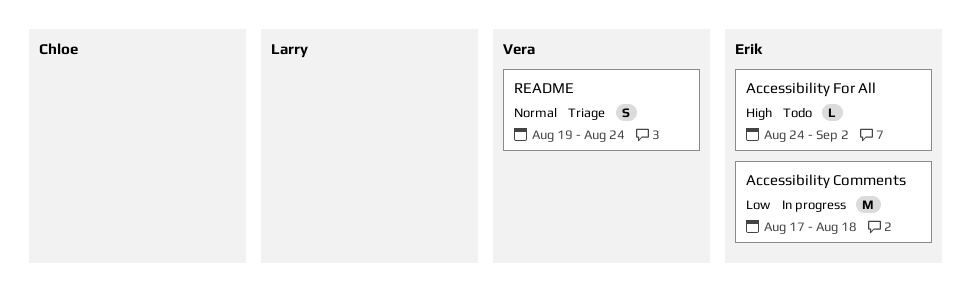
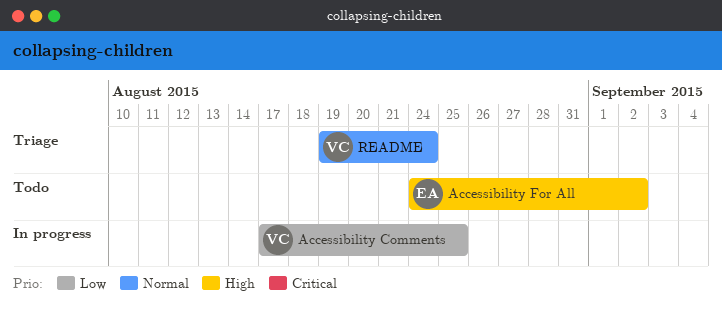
Accessibility Comments, owner: Erik -> Vera
Accessibility Comments, due: Aug 18 -> Aug 25

